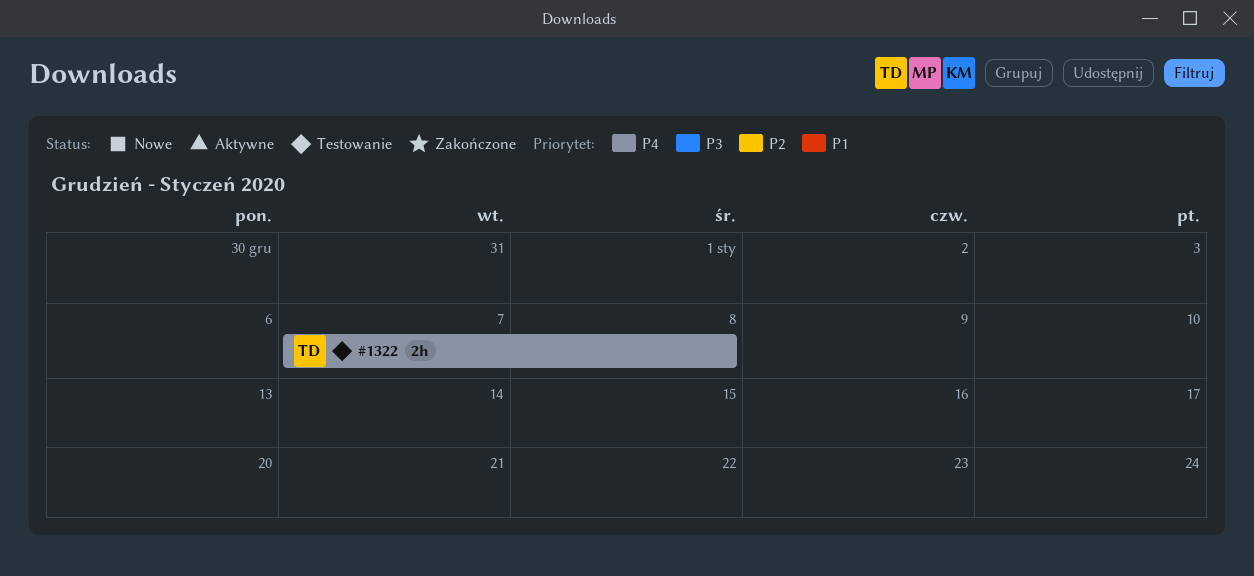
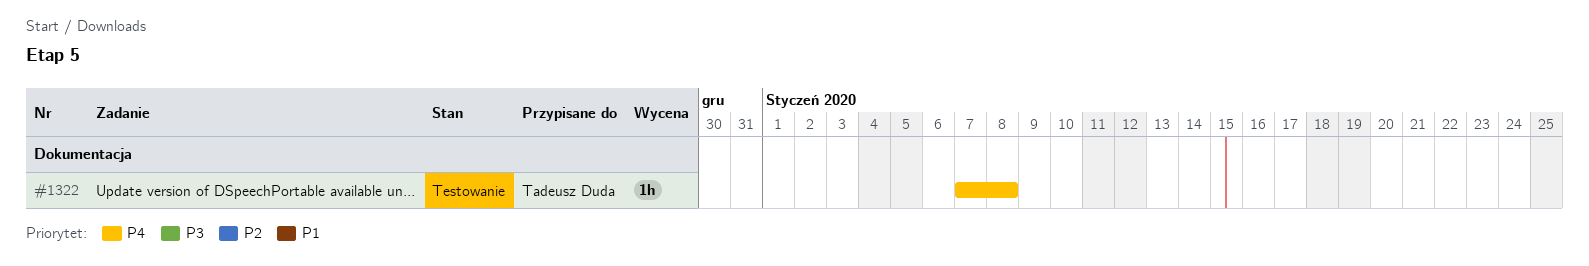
#1322, estimate: 2h -> 1h

